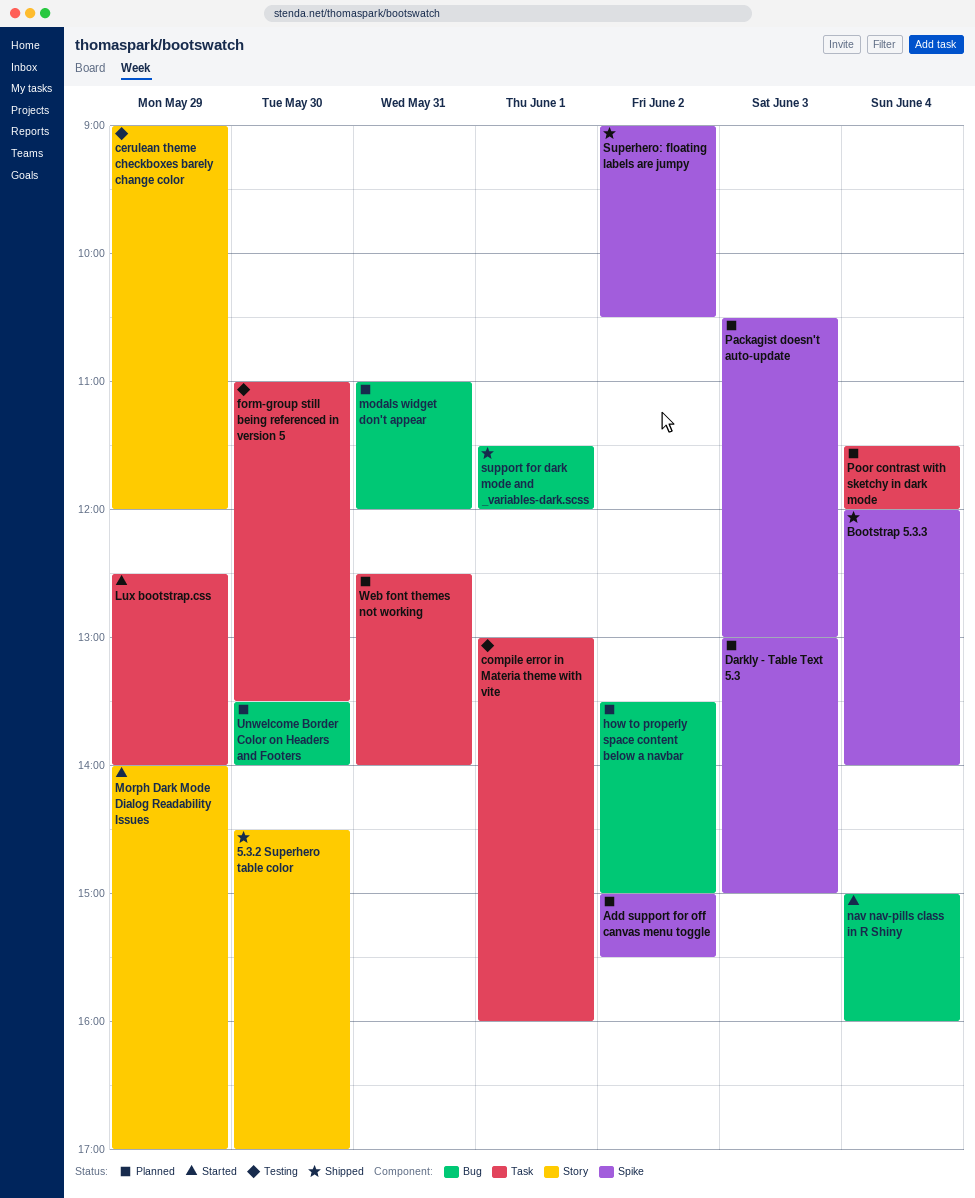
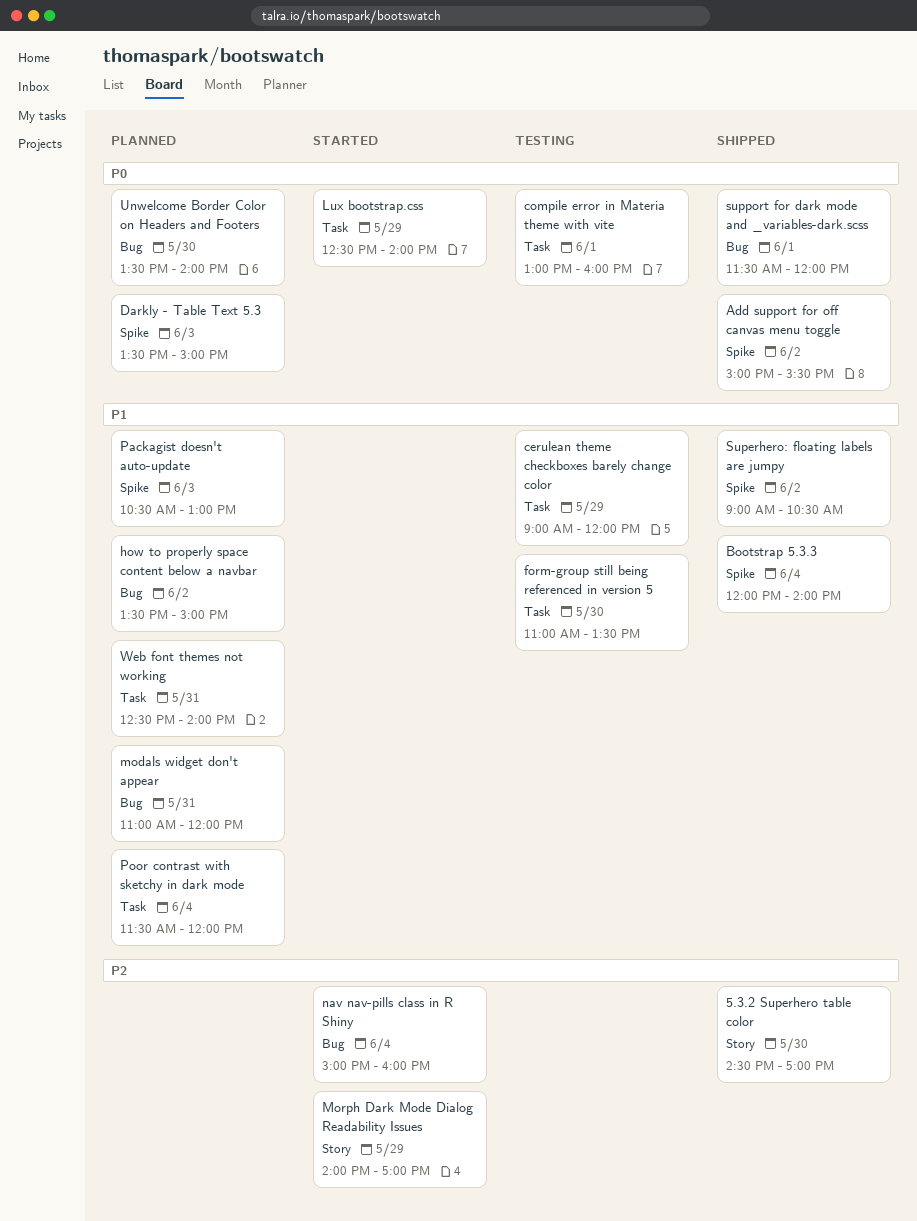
Add support for off canvas menu toggle, status: Planned -> Shipped
cerulean theme checkboxes barely change color, label: Story -> Task
Darkly - Table Text 5.3, begins: 13:00 -> 13:30

